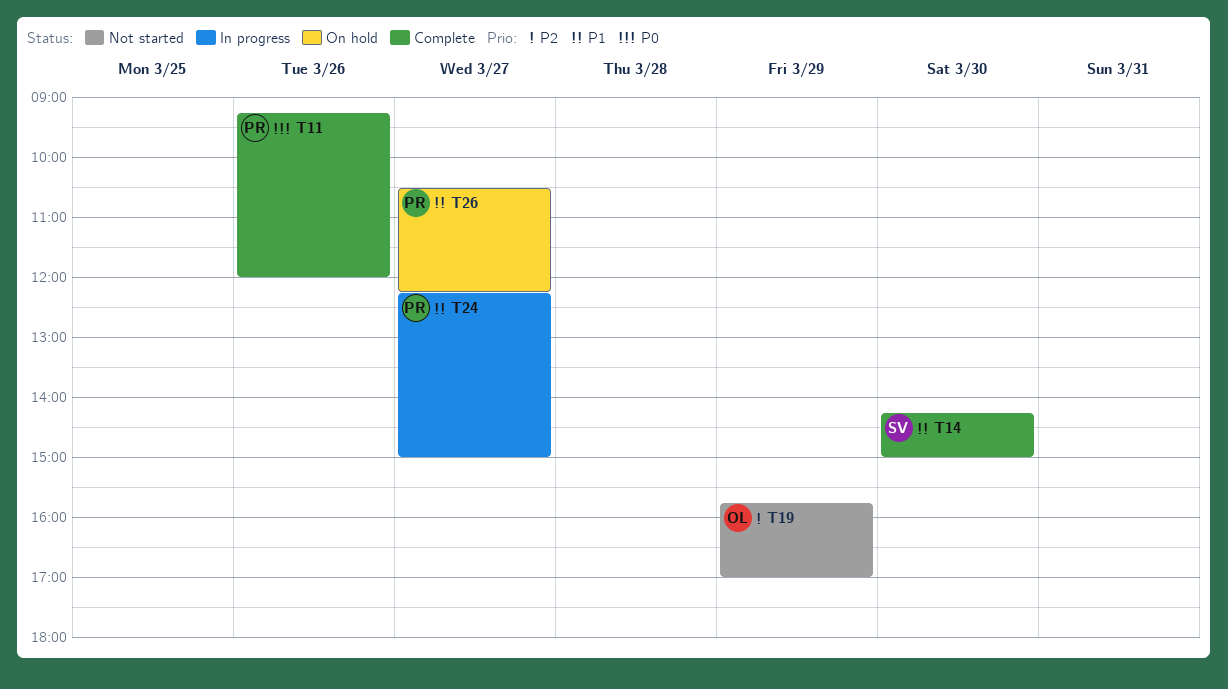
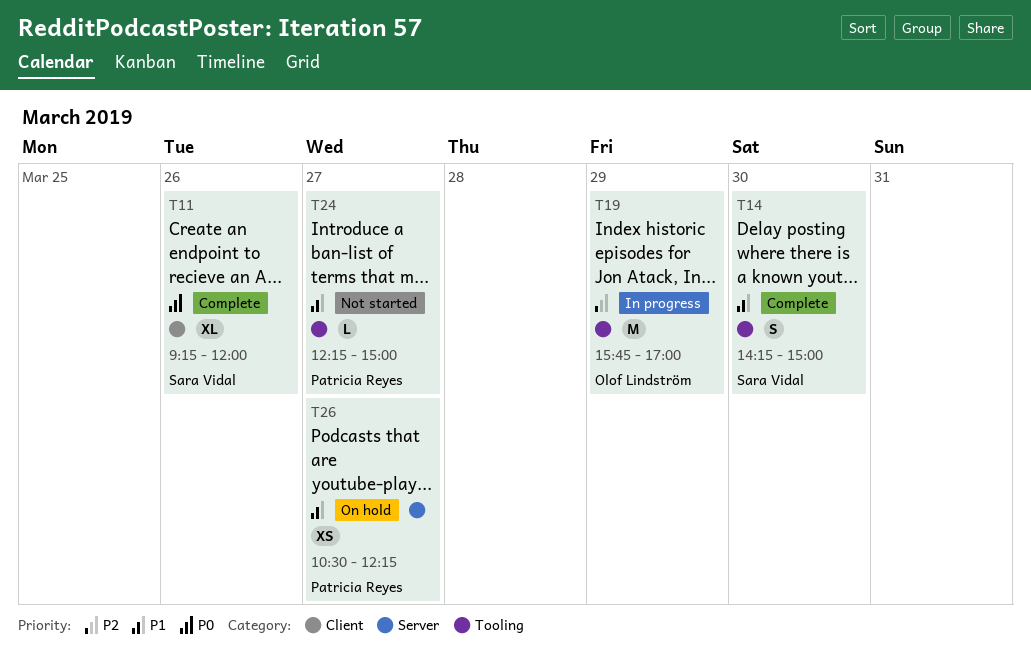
T11, owner: Patricia Reyes -> Sara Vidal
T19, status: Not started -> In progress
T24, status: In progress -> Not started

